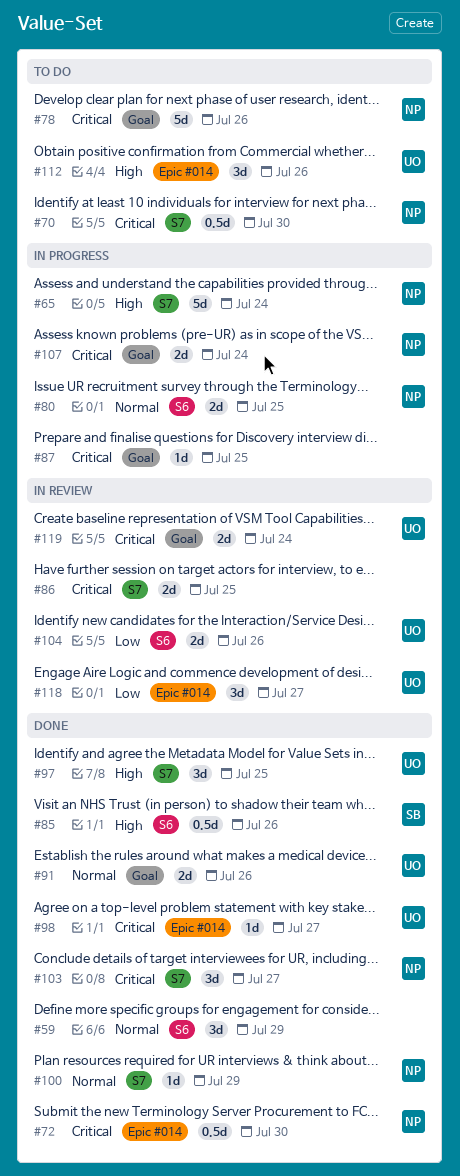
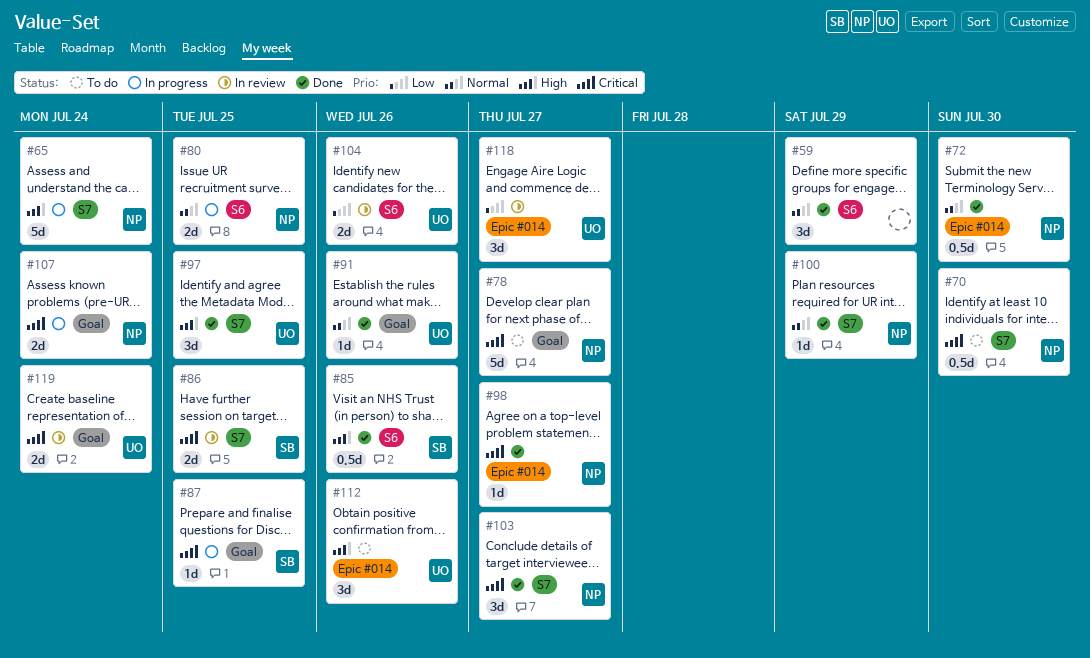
#72, priority: Critical -> Normal
#78, due: Jul 26 -> Jul 27
#86, owner: none -> SB
#87, owner: none -> SB
#91, estimate: 2d -> 1d
#98, owner: UO -> NP

